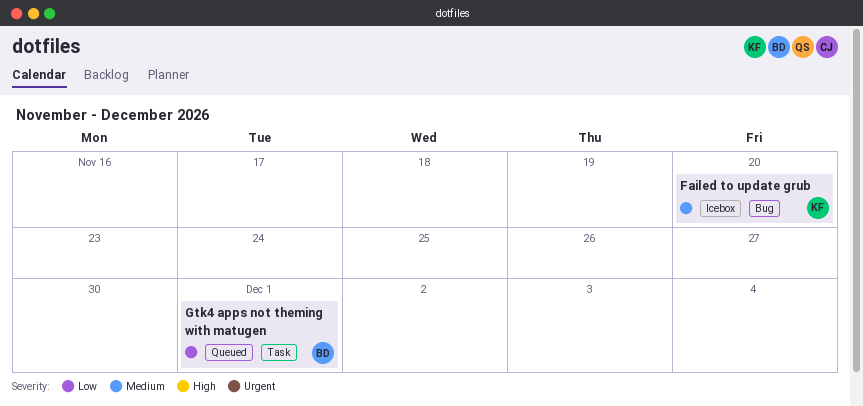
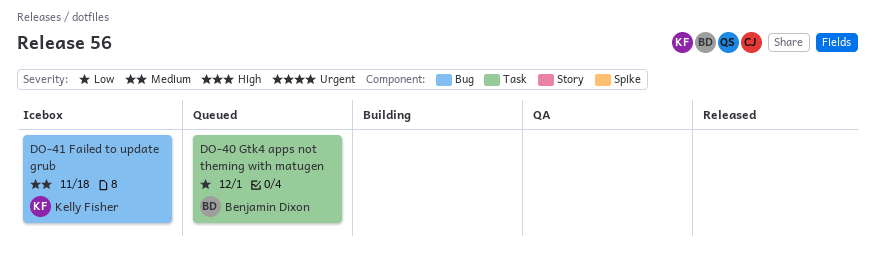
Failed to update grub, due: Nov 20 -> Nov 18

